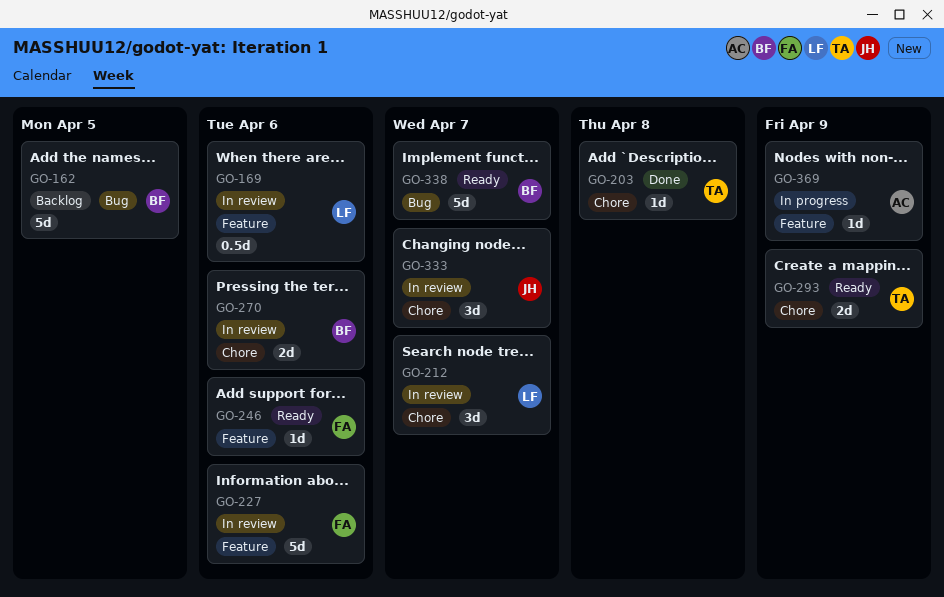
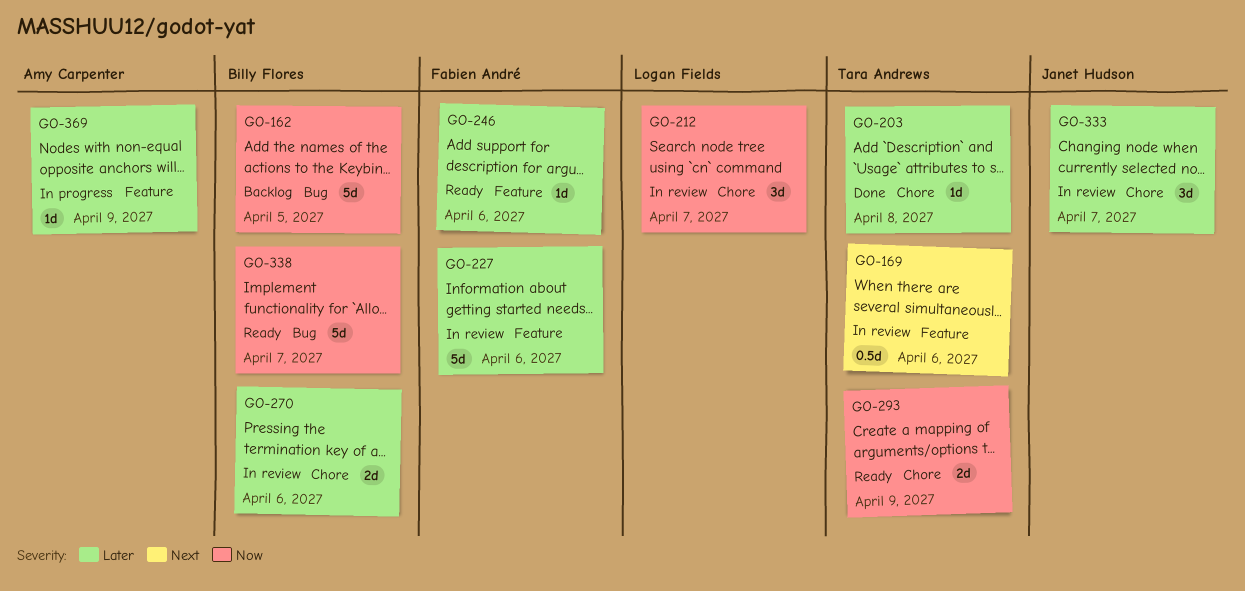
GO-169, owner: Logan Fields -> Tara Andrews

